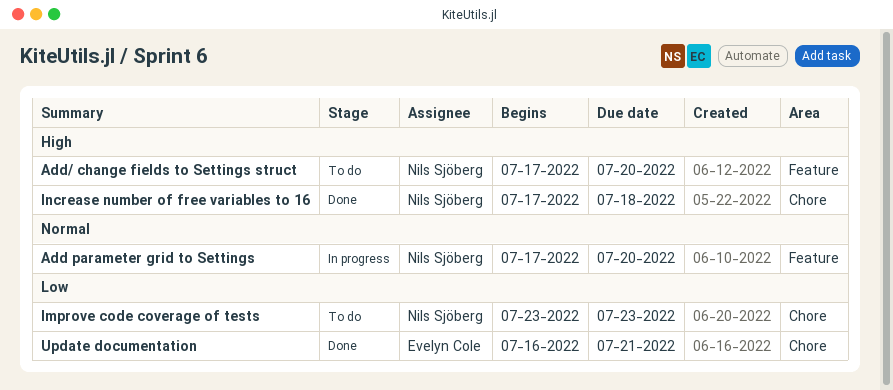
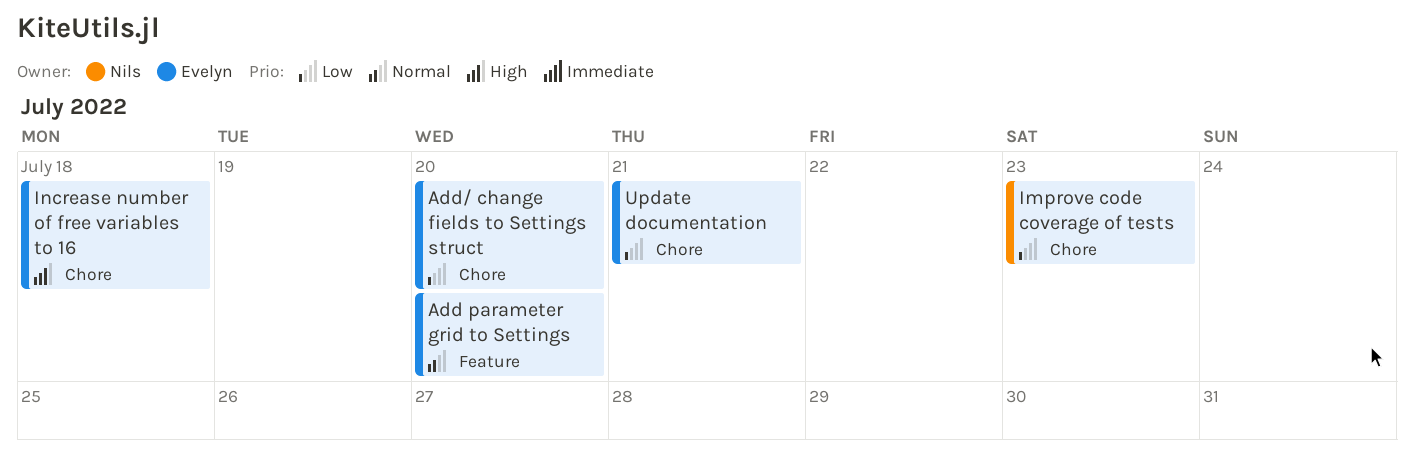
Add parameter grid to Settings, owner: Nils Sjöberg -> Evelyn Cole
Add/ change fields to Settings struct, owner: Nils Sjöberg -> Evelyn Cole
Add/ change fields to Settings struct, priority: High -> Low
Add/ change fields to Settings struct, label: Feature -> Chore
Increase number of free variables to 16, owner: Nils Sjöberg -> Evelyn Cole

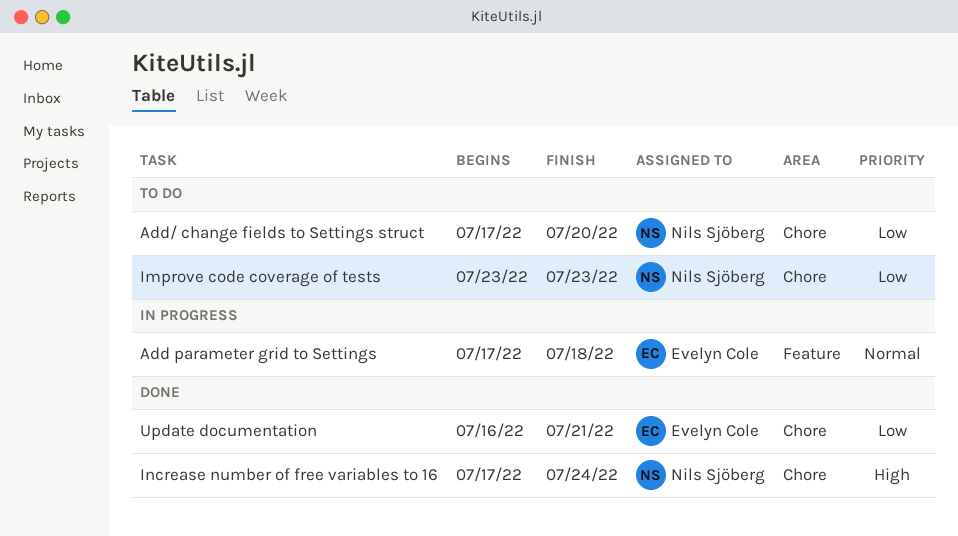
Add parameter grid to Settings, due: Jul 20 -> Jul 18
Add/ change fields to Settings struct, owner: Evelyn Cole -> Nils Sjöberg
Increase number of free variables to 16, owner: Evelyn Cole -> Nils Sjöberg
Increase number of free variables to 16, due: Jul 18 -> Jul 24

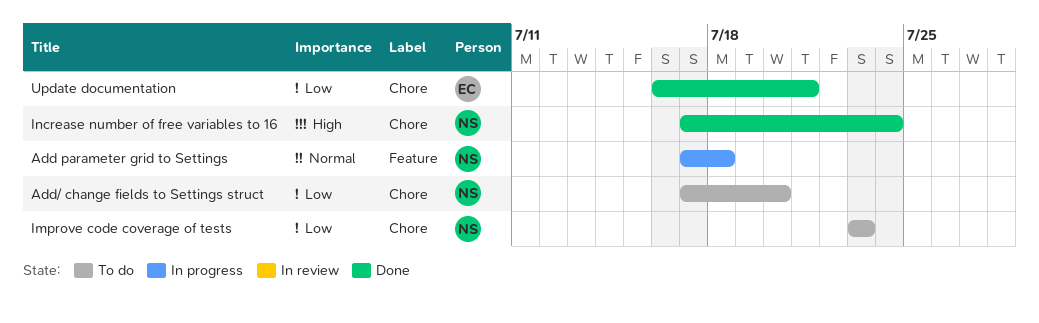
Add parameter grid to Settings, owner: Evelyn Cole -> Nils Sjöberg

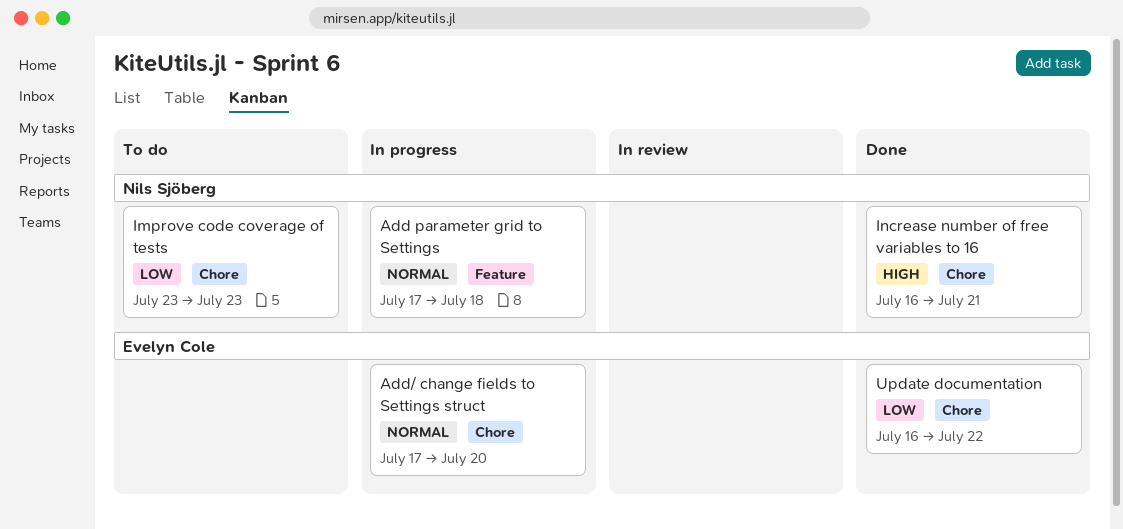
Add/ change fields to Settings struct, status: To do -> In progress
Add/ change fields to Settings struct, owner: Nils Sjöberg -> Evelyn Cole
Add/ change fields to Settings struct, priority: Low -> Normal
Increase number of free variables to 16, start: Jul 17 -> Jul 16
Increase number of free variables to 16, due: Jul 24 -> Jul 21
Update documentation, due: Jul 21 -> Jul 22

